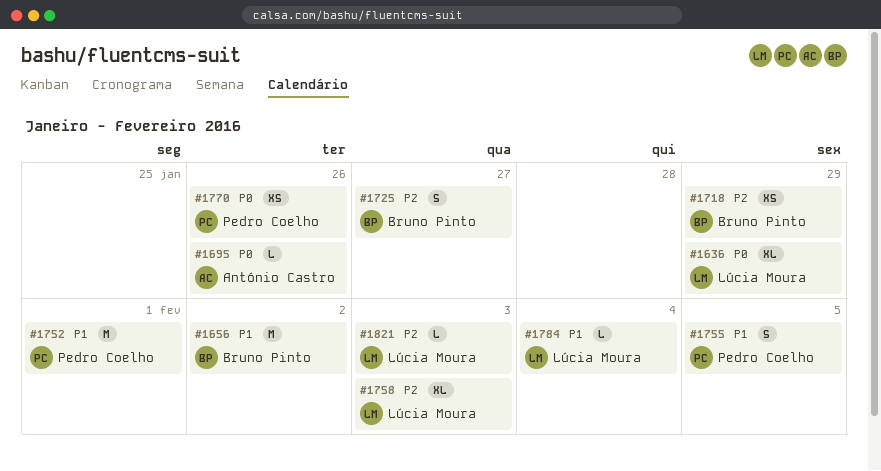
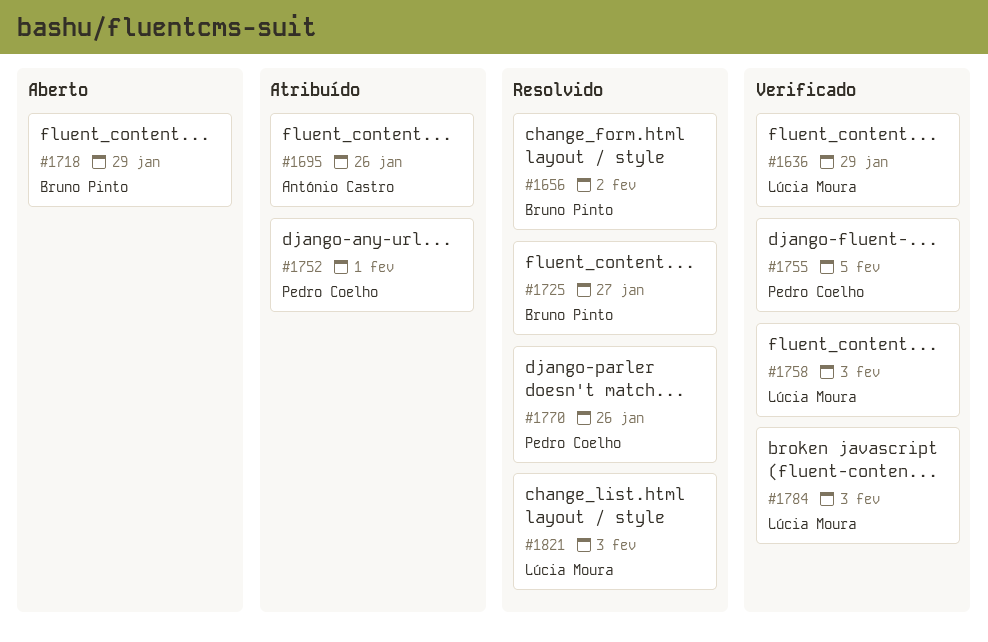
#1784, due: Feb 4 -> Feb 3

